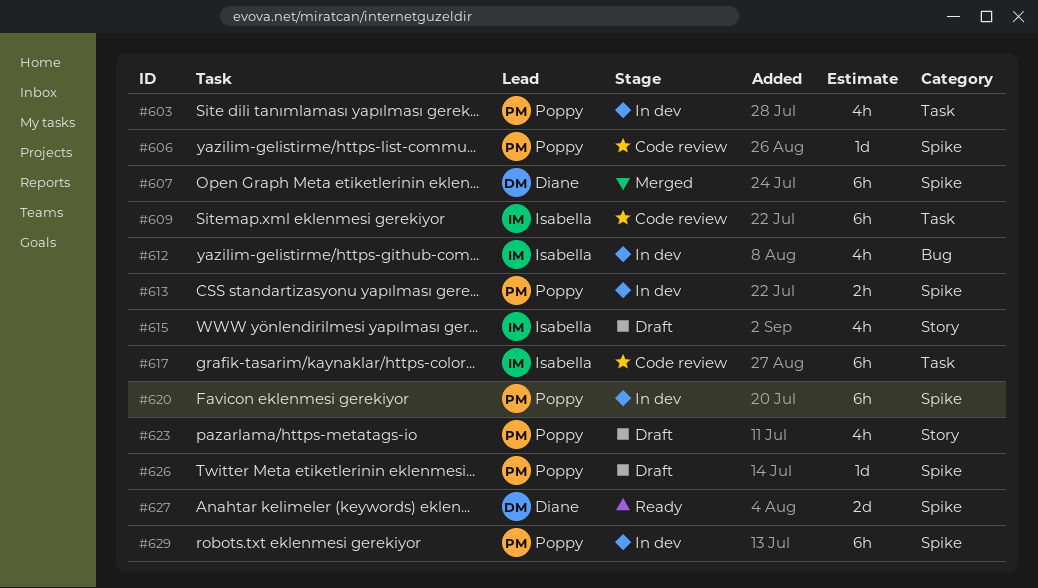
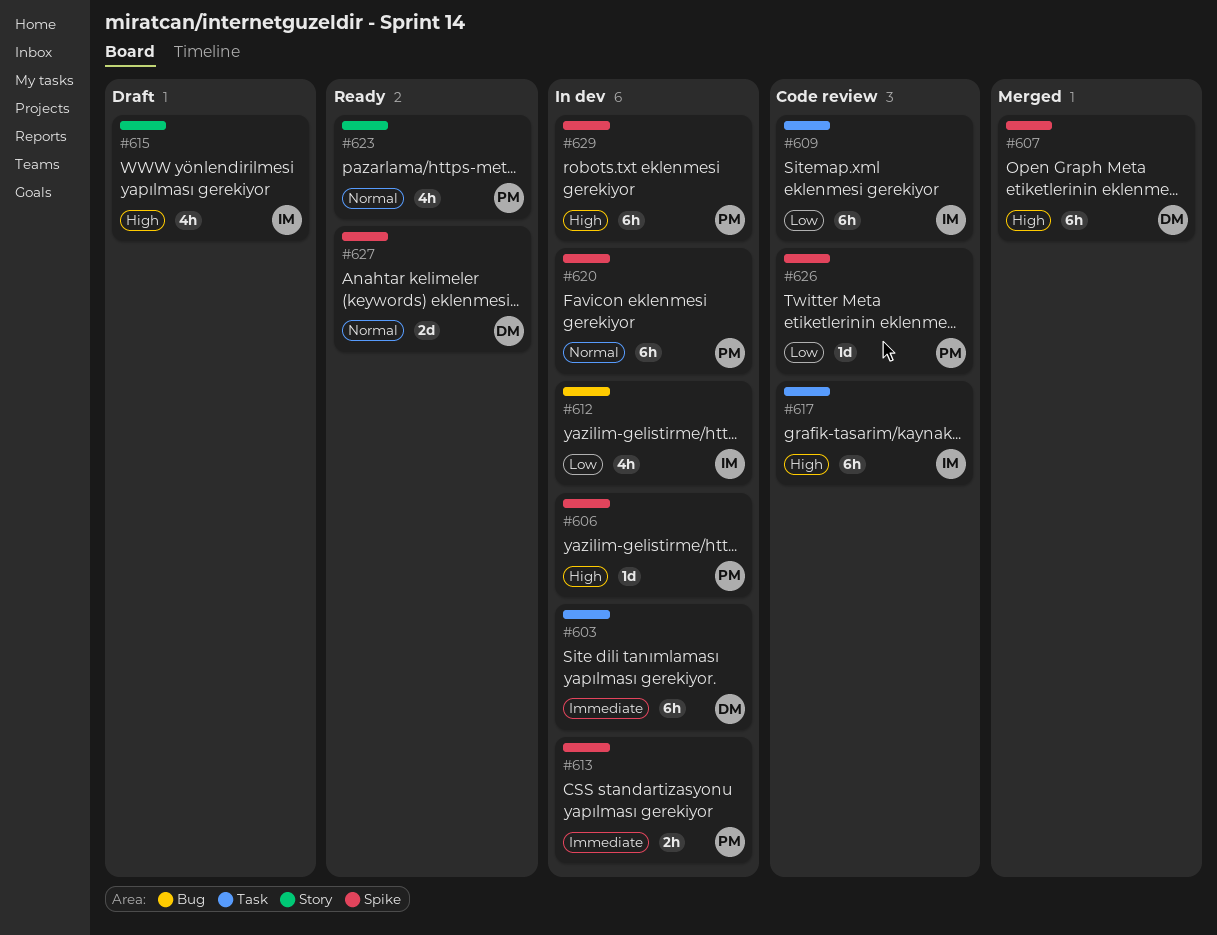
#603, owner: Poppy -> Diane
#603, estimate: 4h -> 6h
#606, status: Code review -> In dev
#623, status: Draft -> Ready
#626, status: Draft -> Code review

